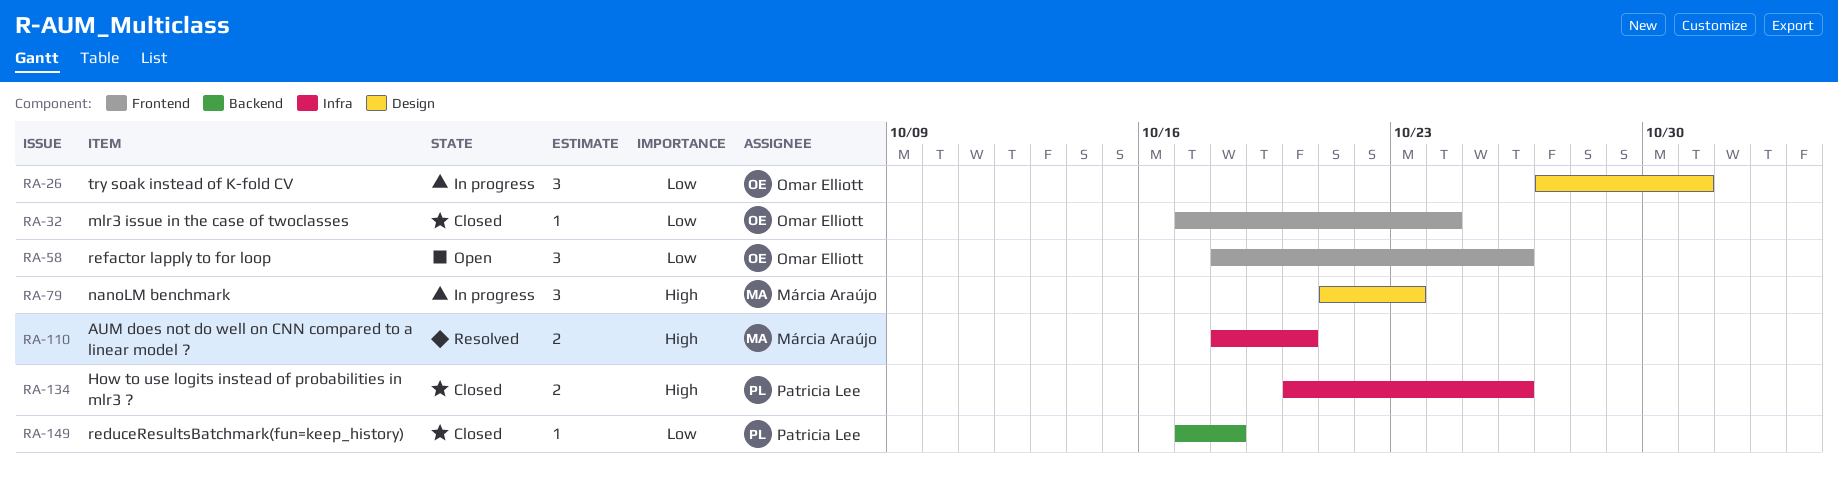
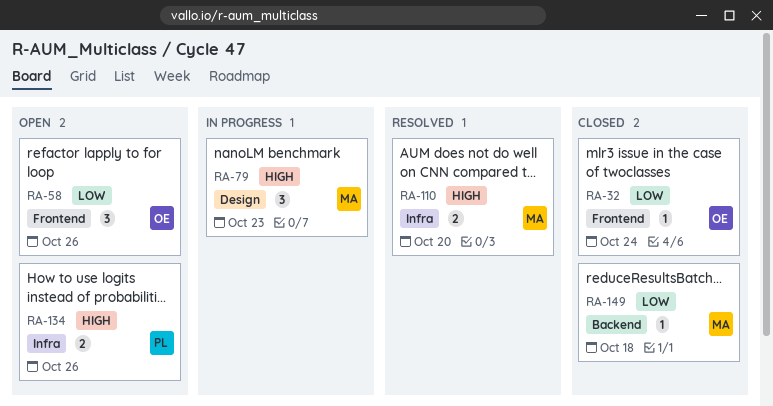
RA-26: present -> none
RA-134, status: Closed -> Open
RA-149, owner: Patricia Lee -> Márcia Araújo

